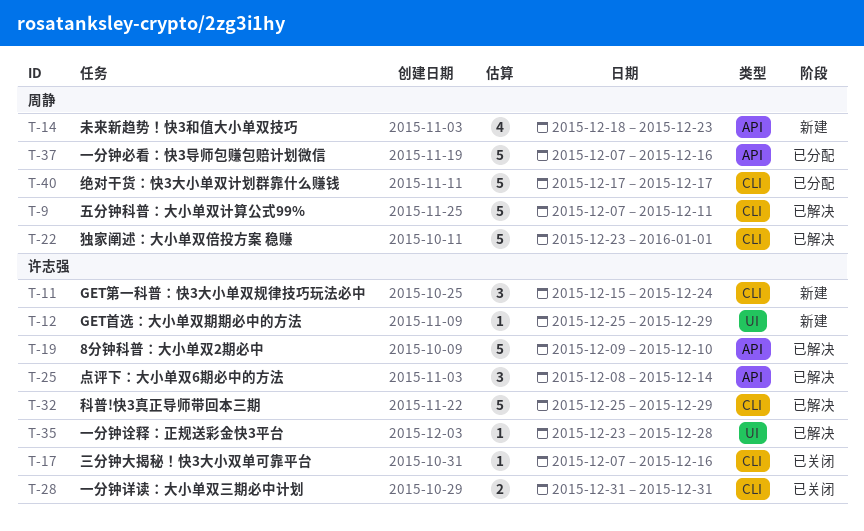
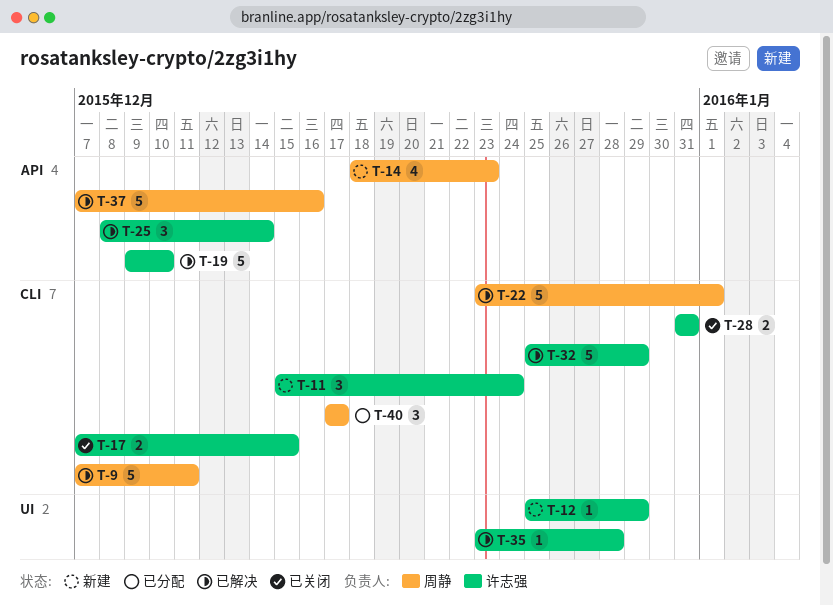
T-17, estimate: 1 -> 2
T-17, due: Dec 16 -> Dec 15
T-37, status: 已分配 -> 已解决
T-40, estimate: 5 -> 3

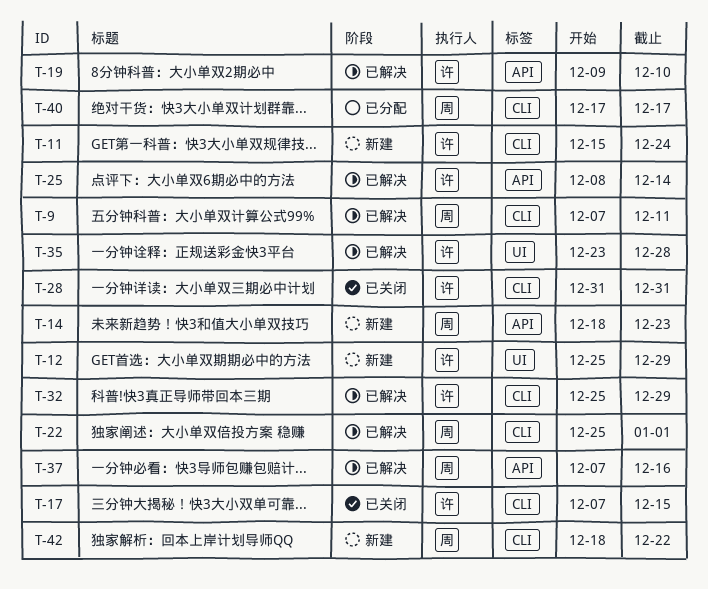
T-22, start: Dec 23 -> Dec 25
T-42: none -> present

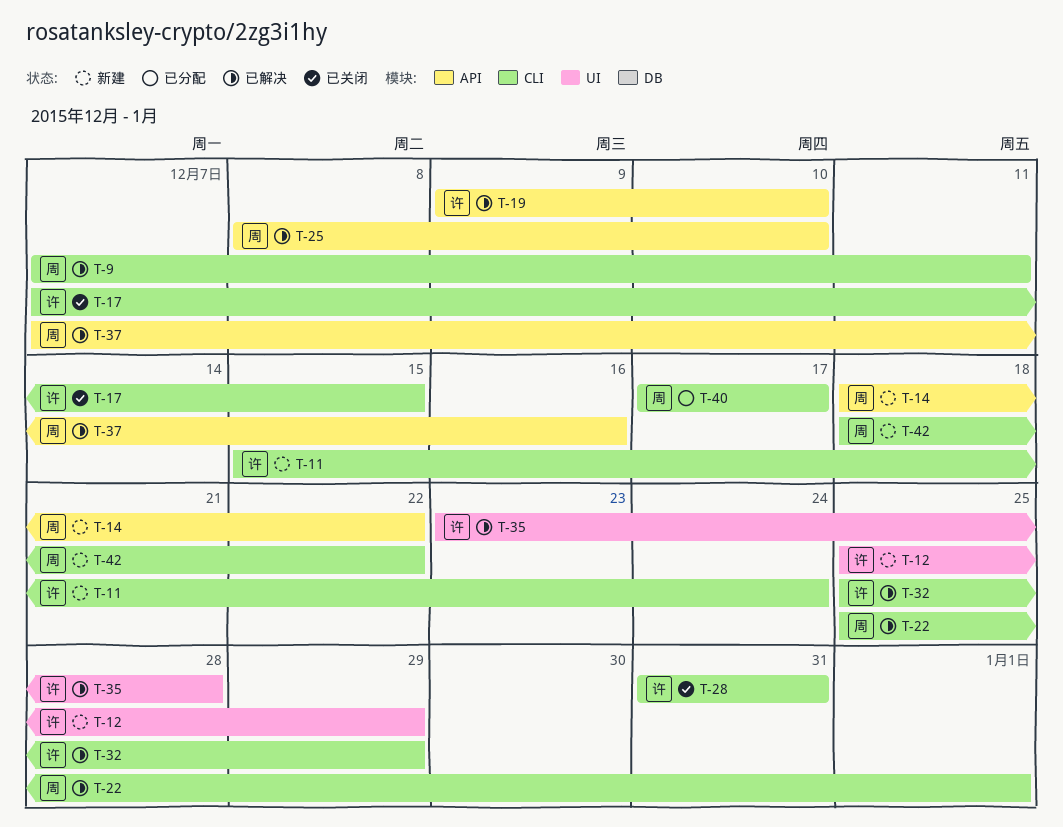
T-14, due: Dec 23 -> Dec 22
T-25, owner: 许 -> 周
T-25, due: Dec 14 -> Dec 10

